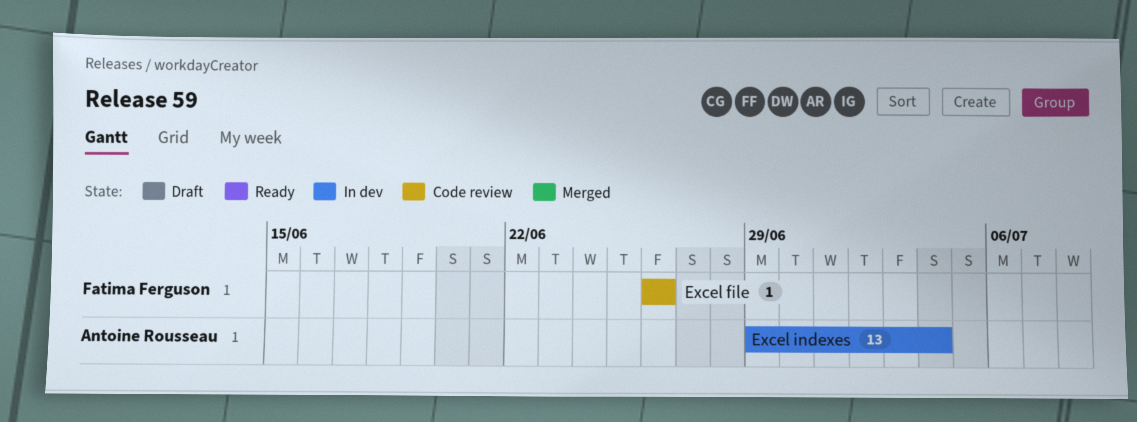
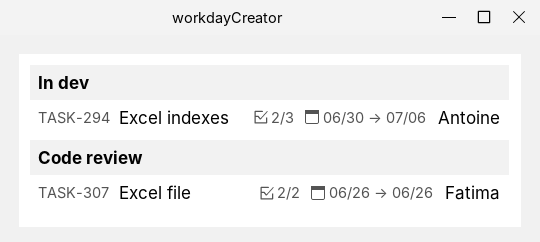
Excel indexes, start: Jun 29 -> Jun 30
Excel indexes, due: Jul 4 -> Jul 6

